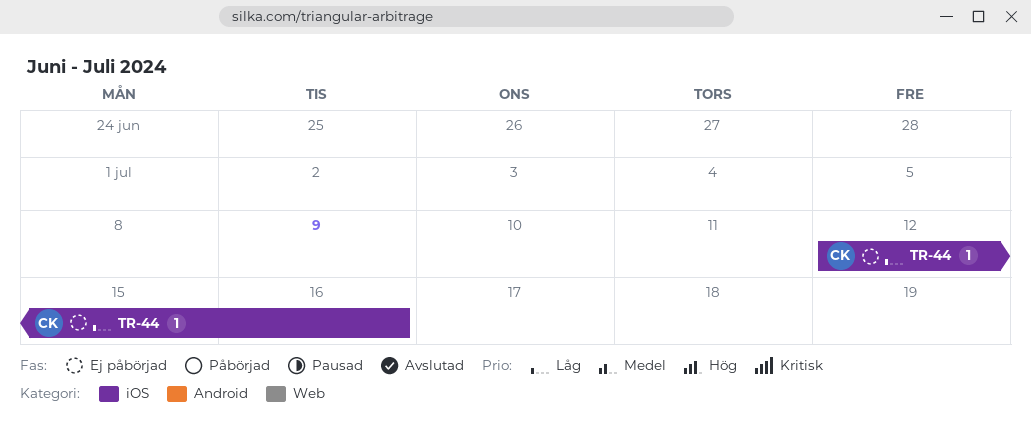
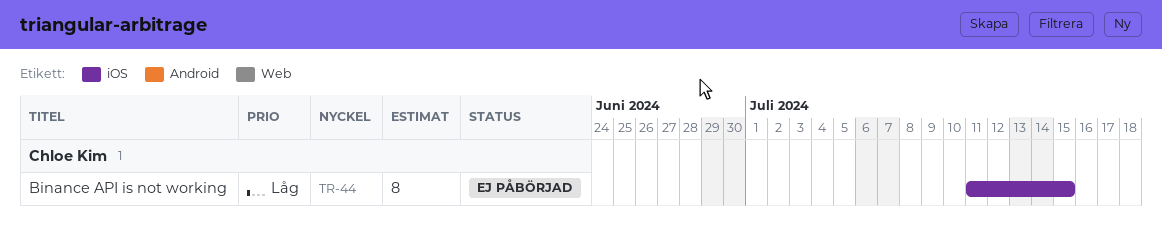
TR-44, estimate: 1 -> 8
TR-44, start: Jul 12 -> Jul 11
TR-44, due: Jul 16 -> Jul 15

